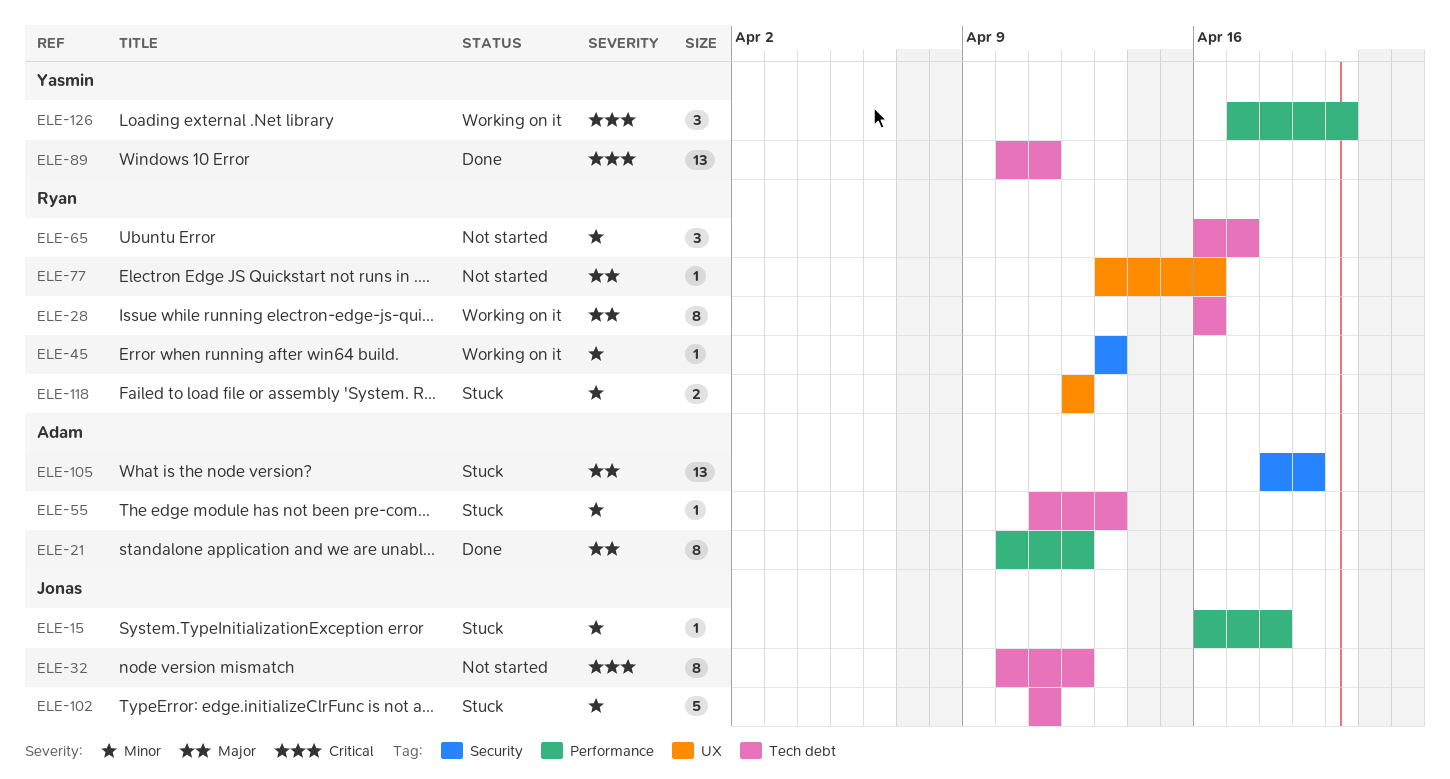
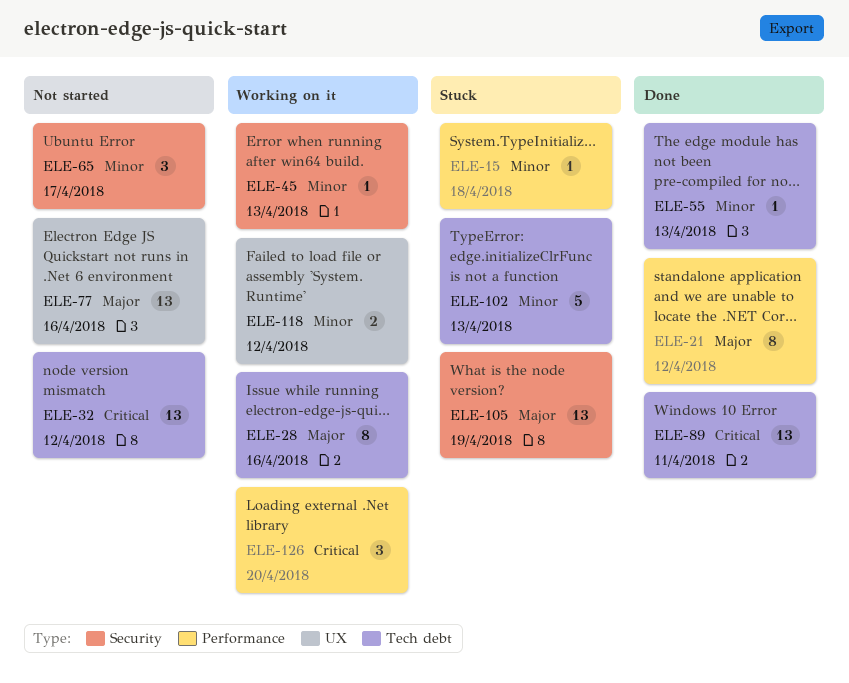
ELE-32, estimate: 8 -> 13
ELE-55, status: Stuck -> Done
ELE-65, label: Tech debt -> Security
ELE-77, estimate: 1 -> 13
ELE-102, due: Apr 11 -> Apr 13
ELE-118, status: Stuck -> Working on it

